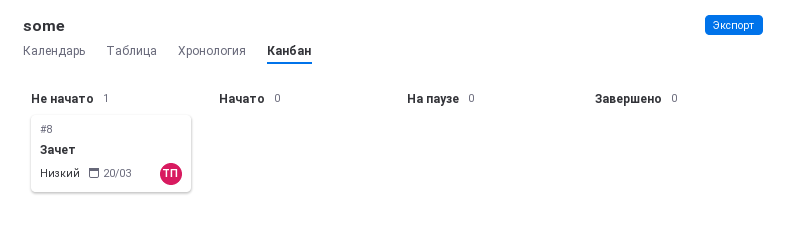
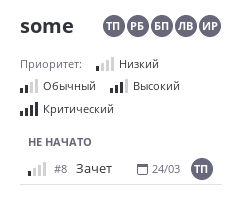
#8, due: Mar 20 -> Mar 24

